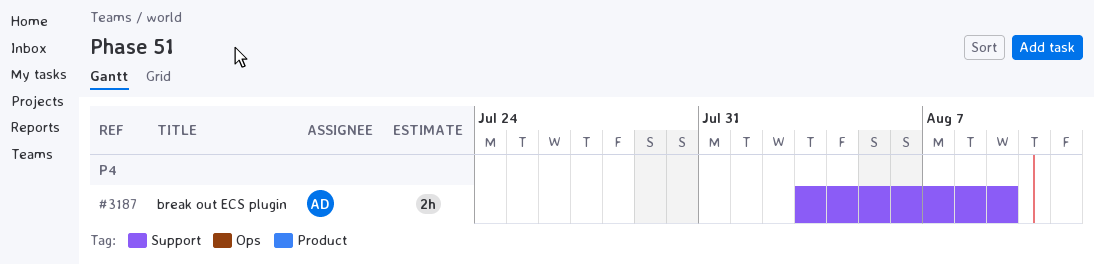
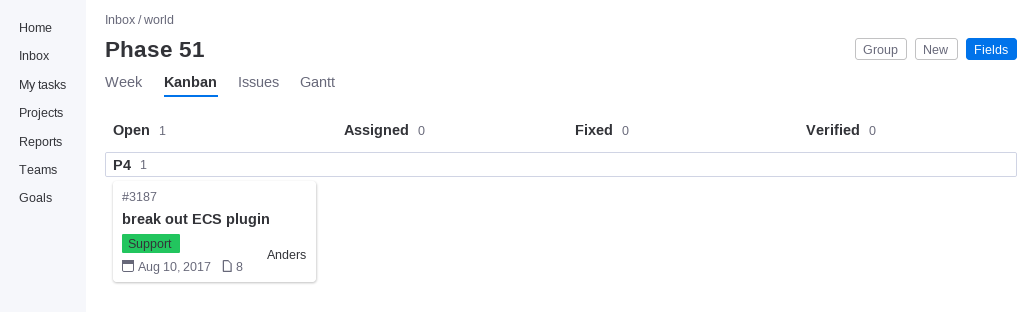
#3187, due: Aug 9 -> Aug 10

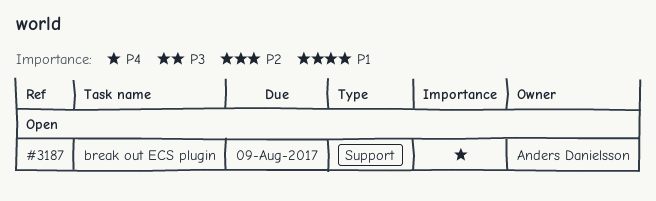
#3187, due: Aug 10 -> Aug 9

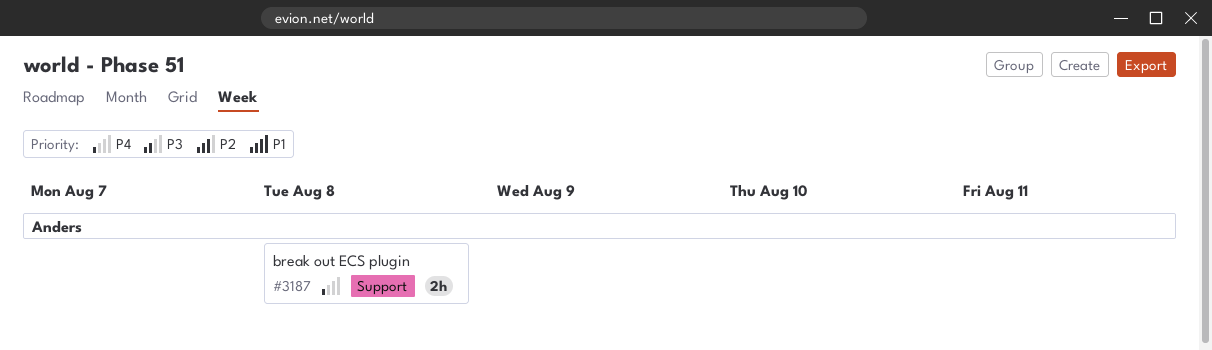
#3187, due: Aug 9 -> Aug 8

